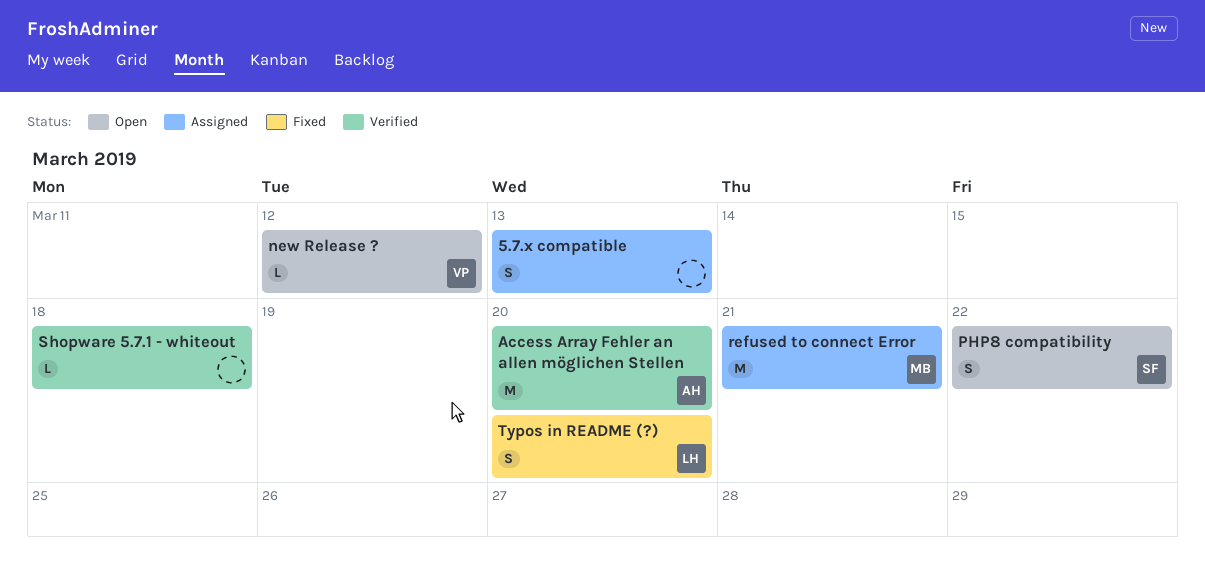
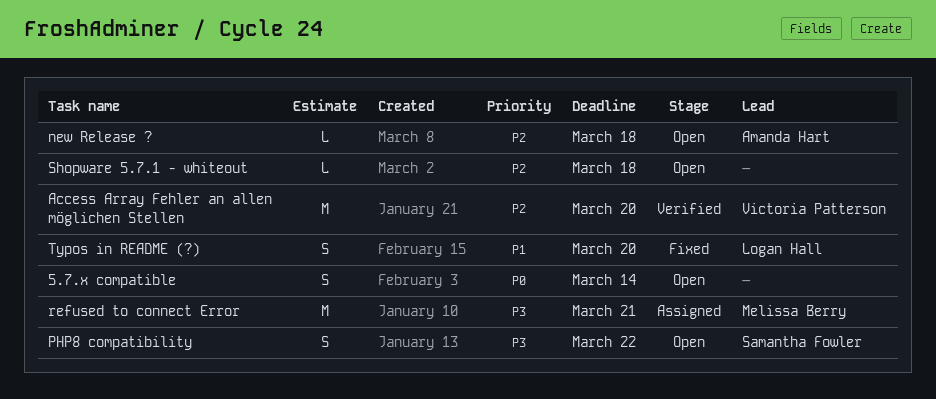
5.7.x compatible, status: Assigned -> Open
5.7.x compatible, due: Mar 13 -> Mar 14
Access Array Fehler an allen möglichen Stellen, owner: Amanda Hart -> Victoria Patterson
new Release ?, owner: Victoria Patterson -> Amanda Hart
new Release ?, due: Mar 12 -> Mar 18
Shopware 5.7.1 - whiteout, status: Verified -> Open

